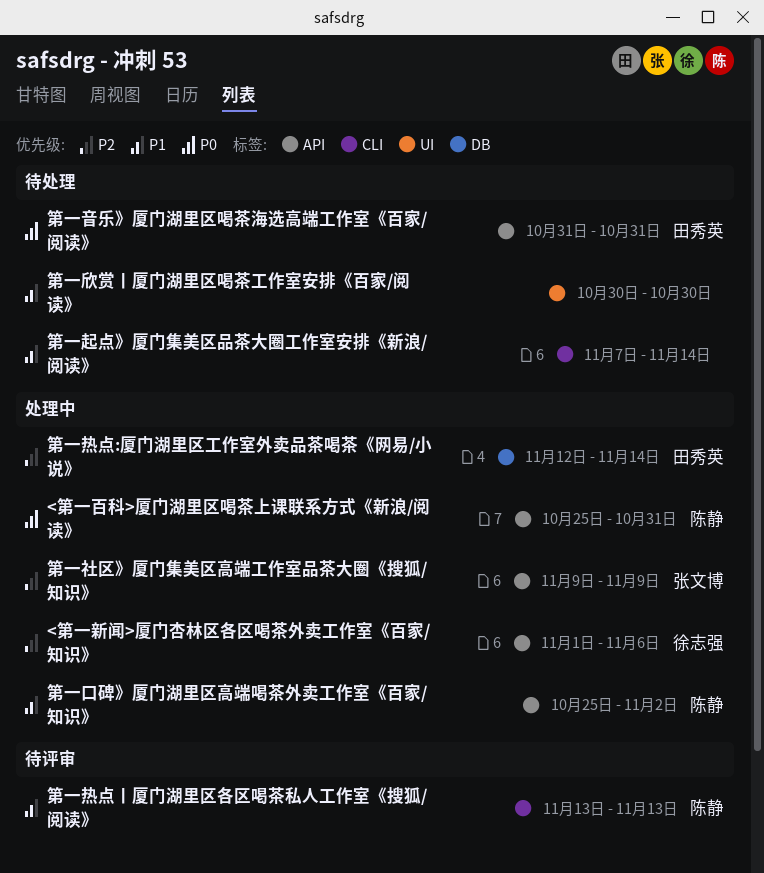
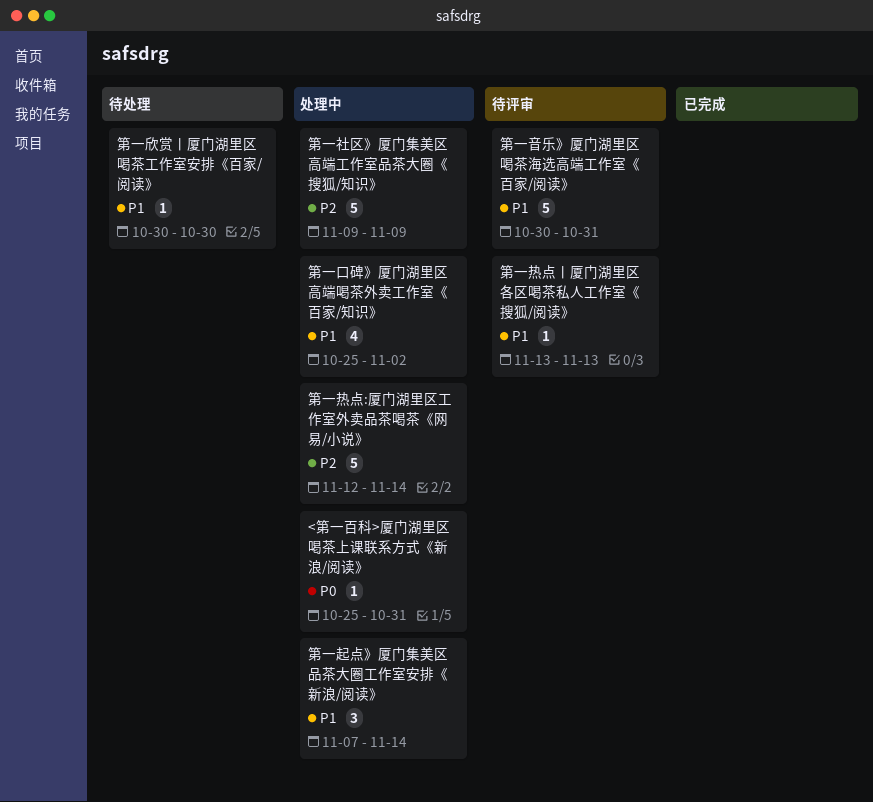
<第一新闻>厦门杏林区各区喝茶外卖工作室《百家/知识》: present -> none
第一起点》厦门集美区品茶大圈工作室安排《新浪/阅读》, status: 待处理 -> 处理中
第一音乐》厦门湖里区喝茶海选高端工作室《百家/阅读》, status: 待处理 -> 待评审
第一音乐》厦门湖里区喝茶海选高端工作室《百家/阅读》, priority: P0 -> P1
第一音乐》厦门湖里区喝茶海选高端工作室《百家/阅读》, start: Oct 31 -> Oct 30

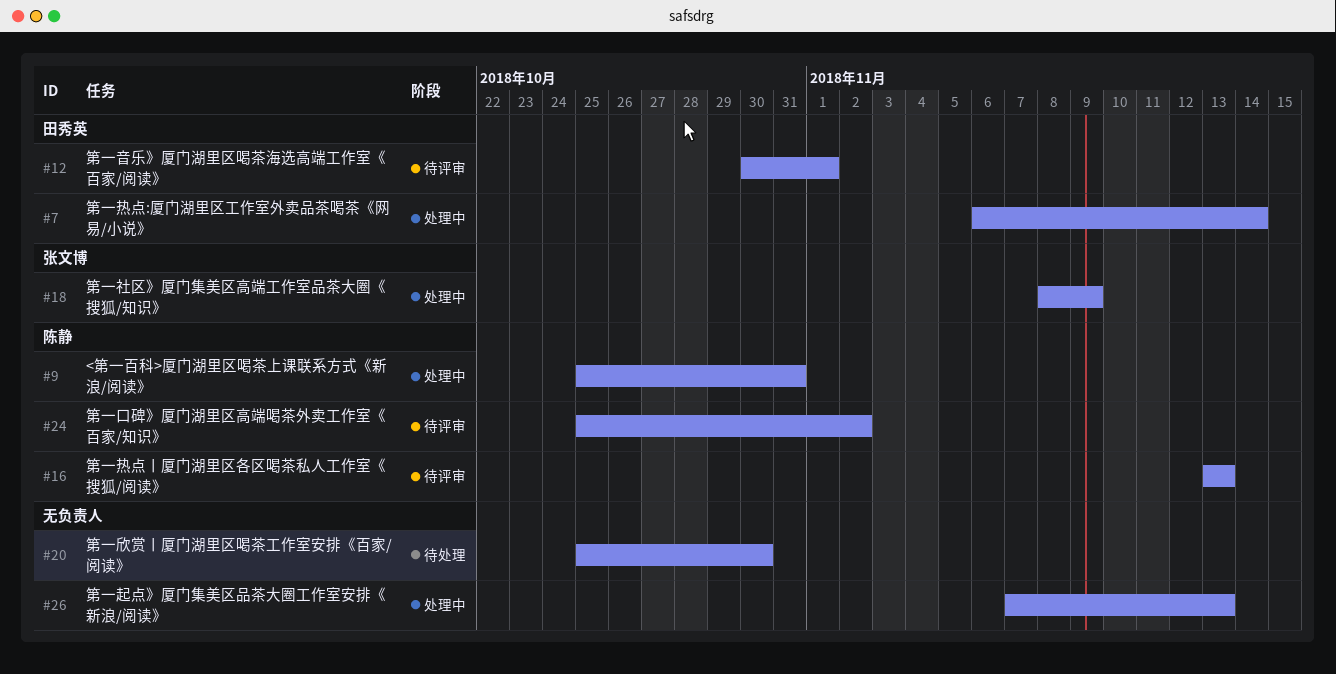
第一口碑》厦门湖里区高端喝茶外卖工作室《百家/知识》, status: 处理中 -> 待评审
第一欣赏丨厦门湖里区喝茶工作室安排《百家/阅读》, start: Oct 30 -> Oct 25
第一热点:厦门湖里区工作室外卖品茶喝茶《网易/小说》, start: Nov 12 -> Nov 6
第一社区》厦门集美区高端工作室品茶大圈《搜狐/知识》, start: Nov 9 -> Nov 8
第一起点》厦门集美区品茶大圈工作室安排《新浪/阅读》, due: Nov 14 -> Nov 13
第一音乐》厦门湖里区喝茶海选高端工作室《百家/阅读》, due: Oct 31 -> Nov 1

